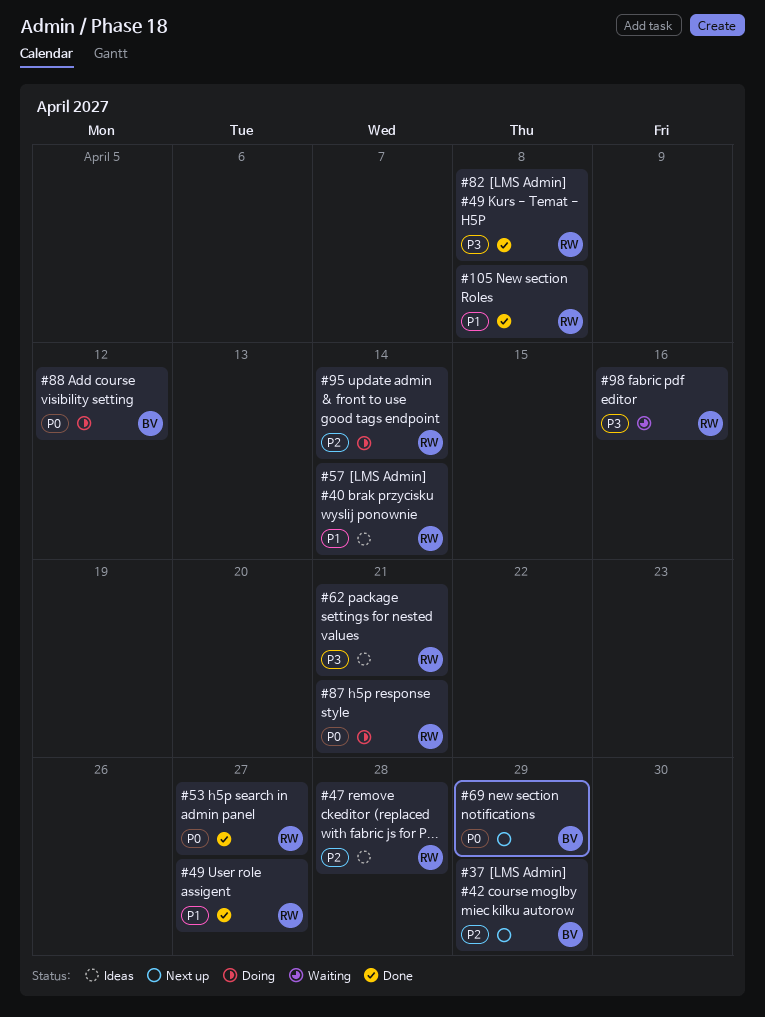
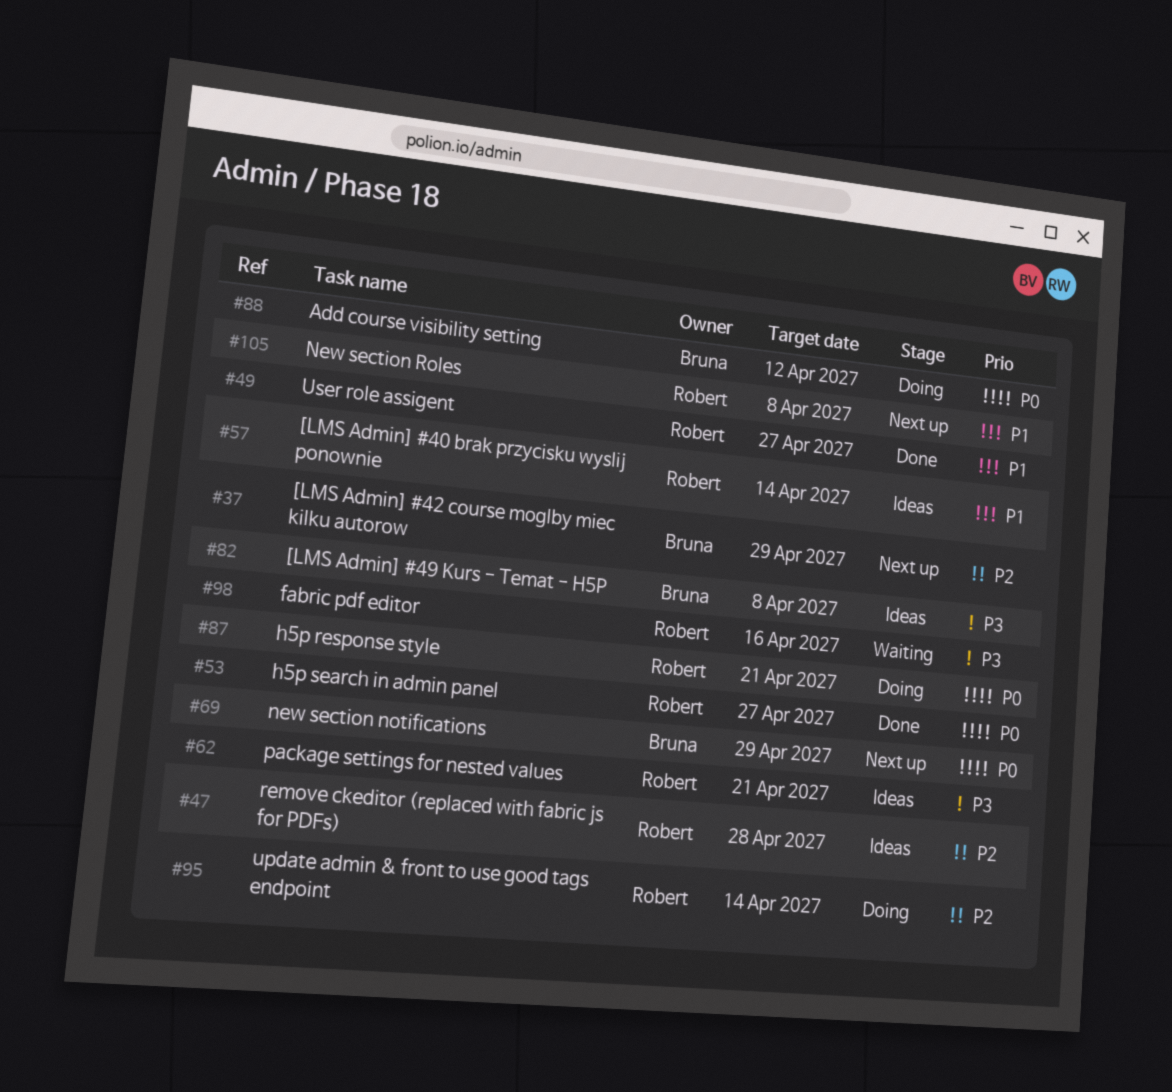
#82, status: Done -> Ideas
#82, owner: Robert -> Bruna
#105, status: Done -> Next up

